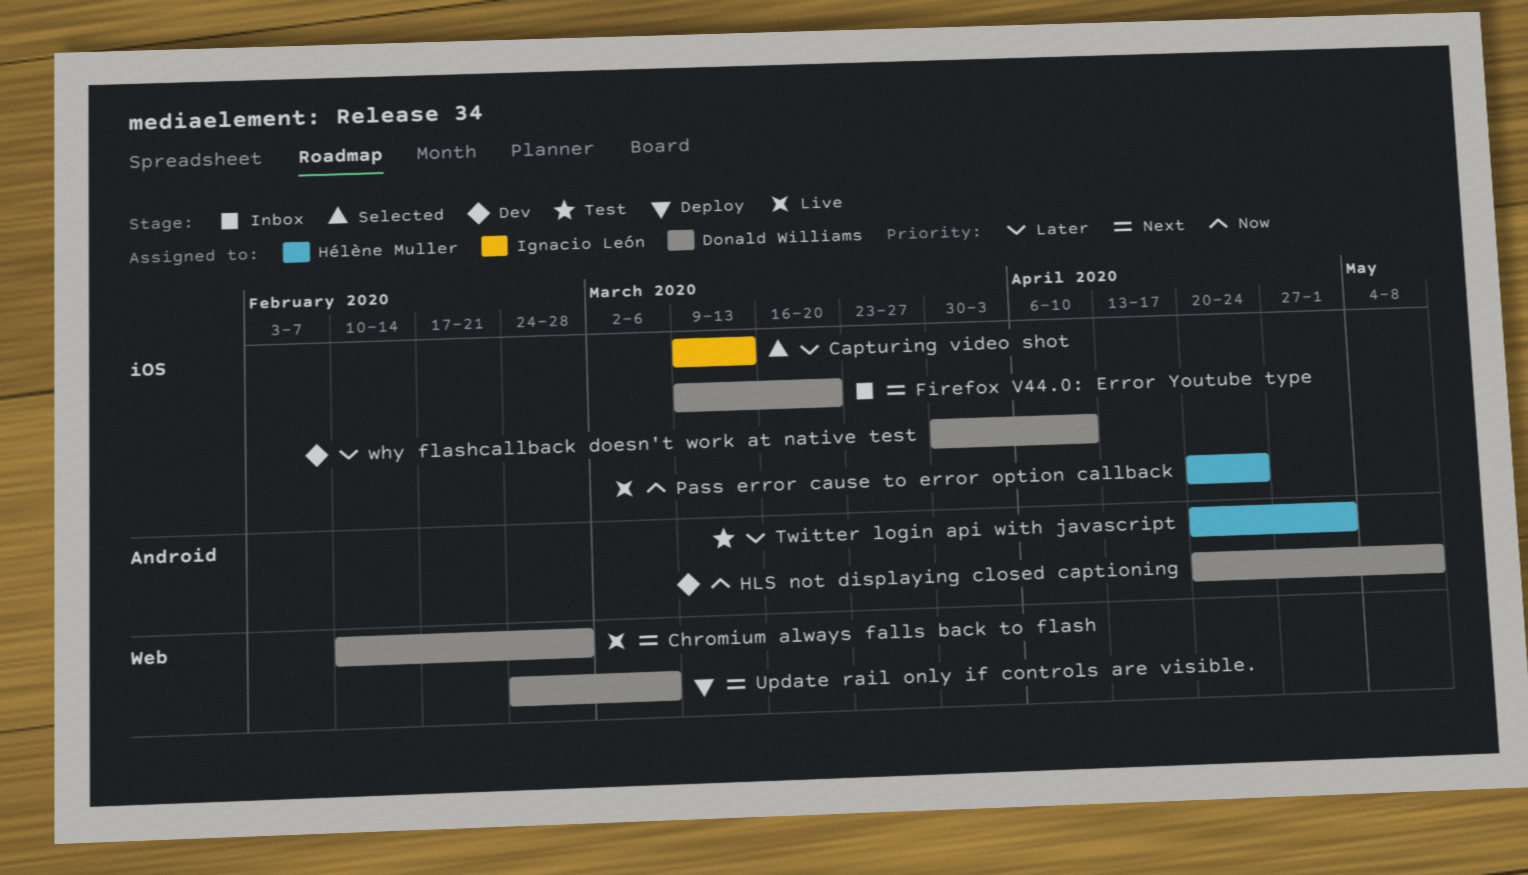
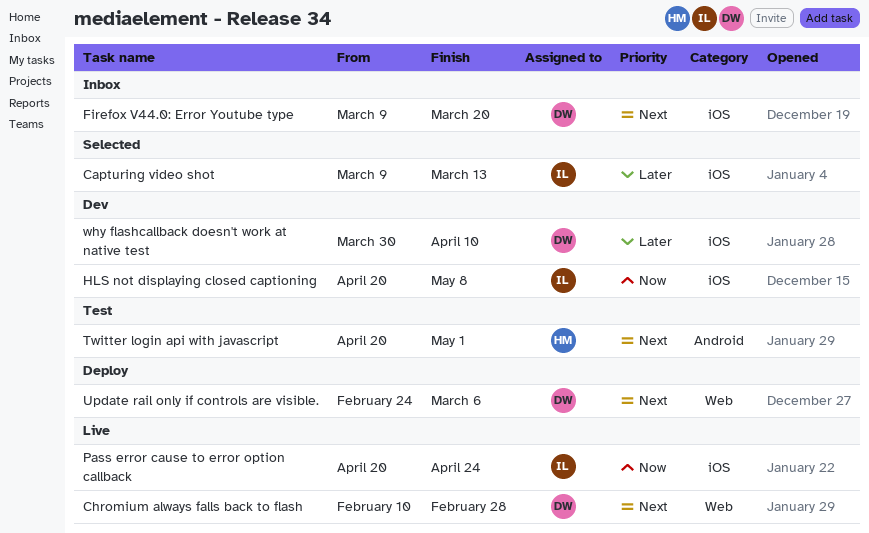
HLS not displaying closed captioning, owner: Donald Williams -> Ignacio León
HLS not displaying closed captioning, label: Android -> iOS
Pass error cause to error option callback, owner: Hélène Muller -> Ignacio León
Twitter login api with javascript, priority: Later -> Next

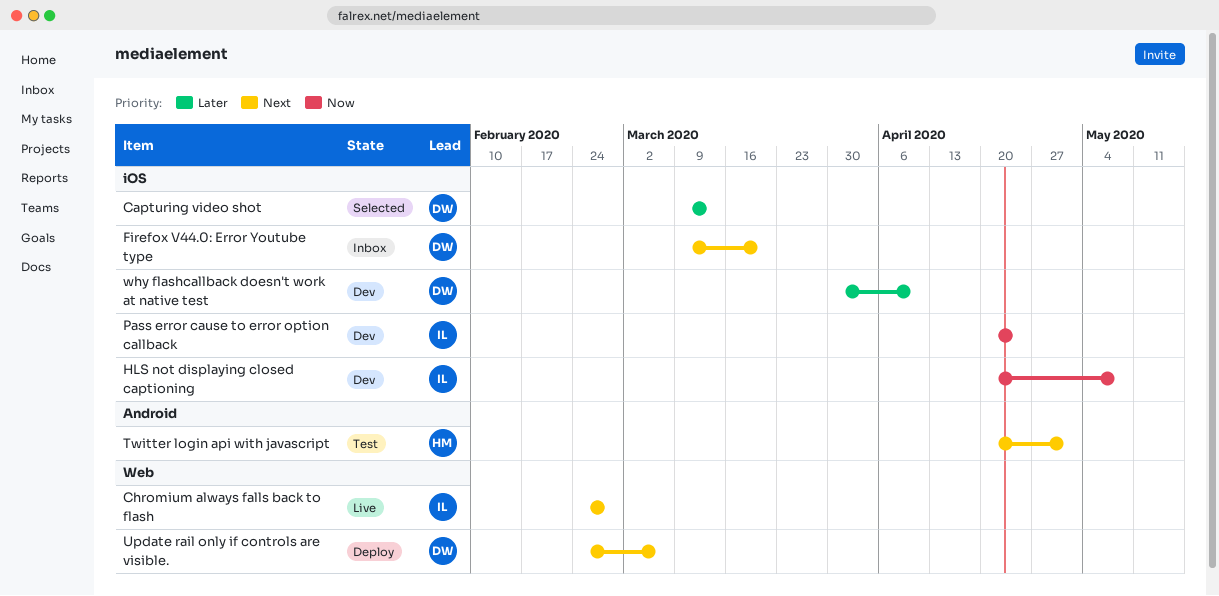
Capturing video shot, owner: IL -> DW
Chromium always falls back to flash, owner: DW -> IL
Chromium always falls back to flash, start: Feb 10 -> Feb 24
Pass error cause to error option callback, status: Live -> Dev

